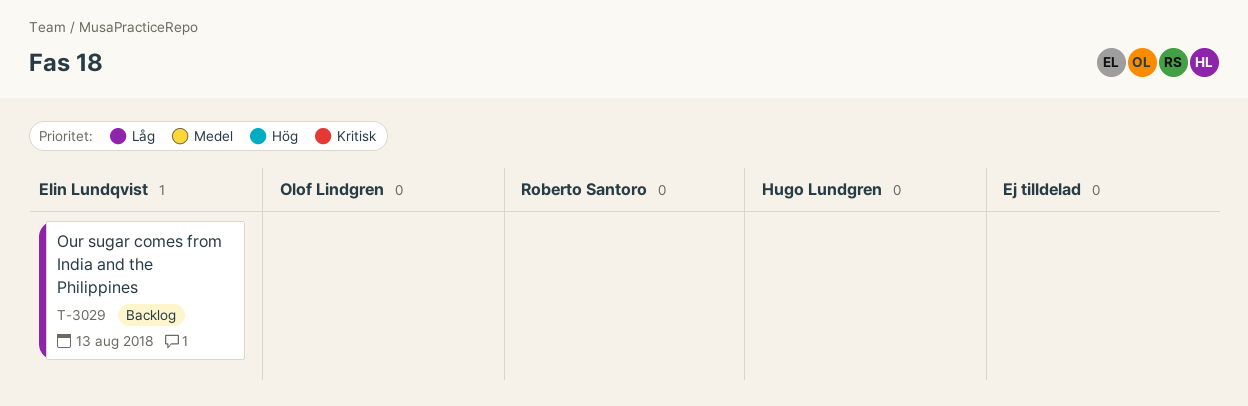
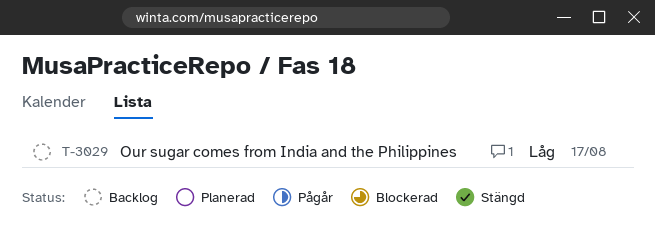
T-3029, due: Aug 13 -> Aug 17

